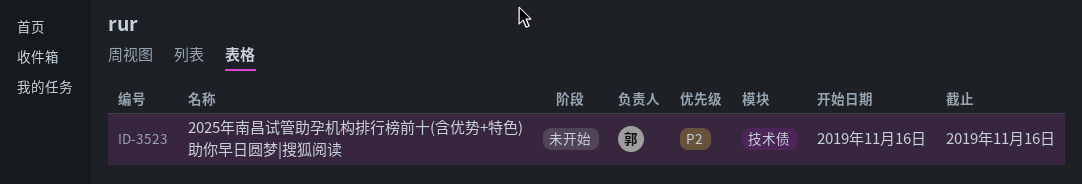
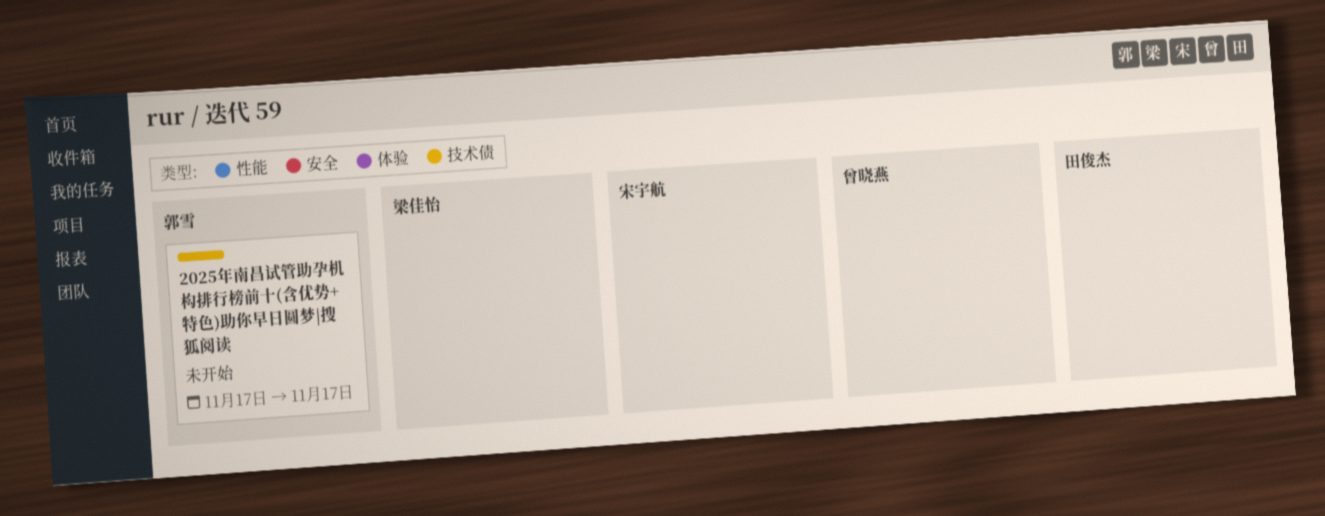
2025年南昌试管助孕机构排行榜前十(含优势+特色)助你早日圆梦|搜狐阅读, start: Nov 16 -> Nov 17
2025年南昌试管助孕机构排行榜前十(含优势+特色)助你早日圆梦|搜狐阅读, due: Nov 16 -> Nov 17

